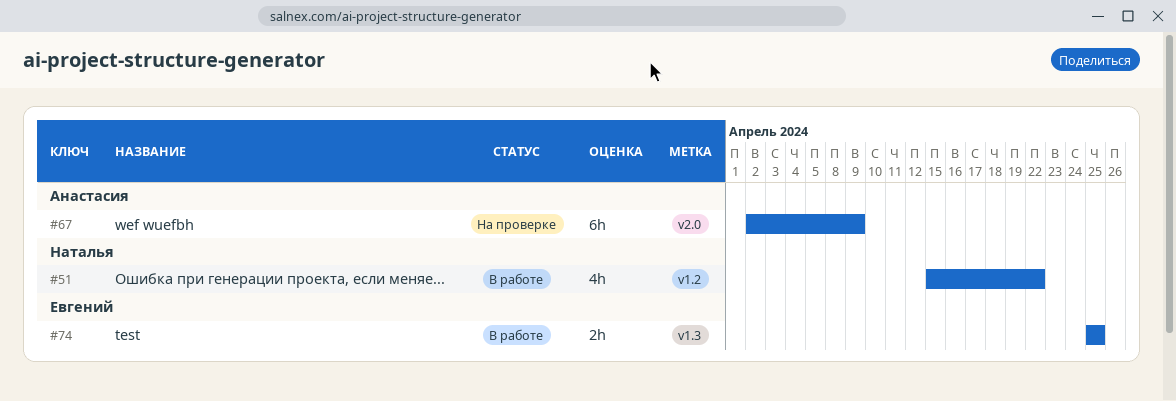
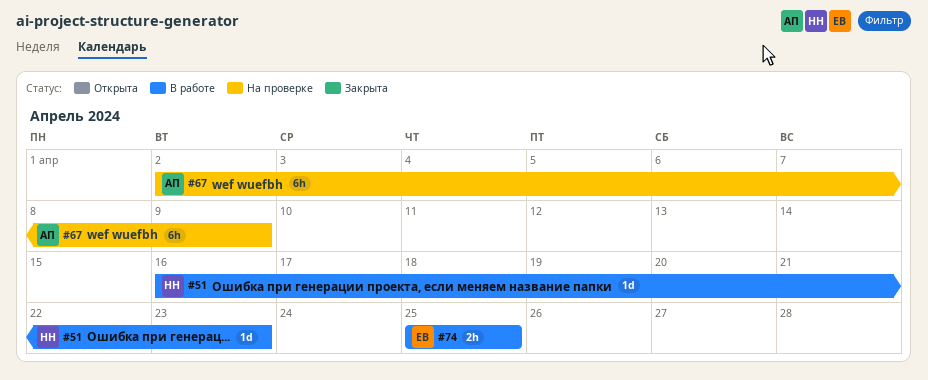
#51, estimate: 4h -> 1d
#51, start: Apr 15 -> Apr 16
#51, due: Apr 22 -> Apr 23

